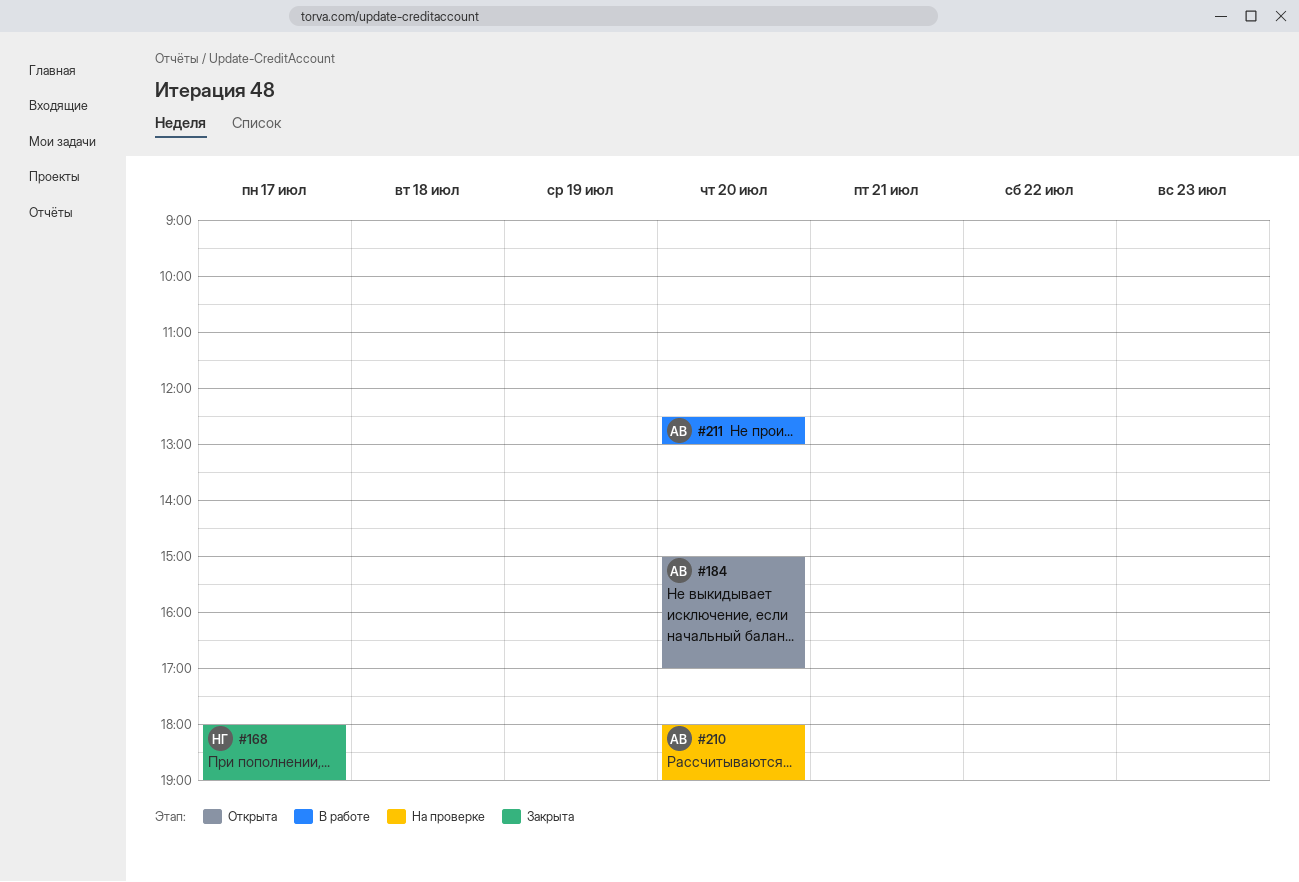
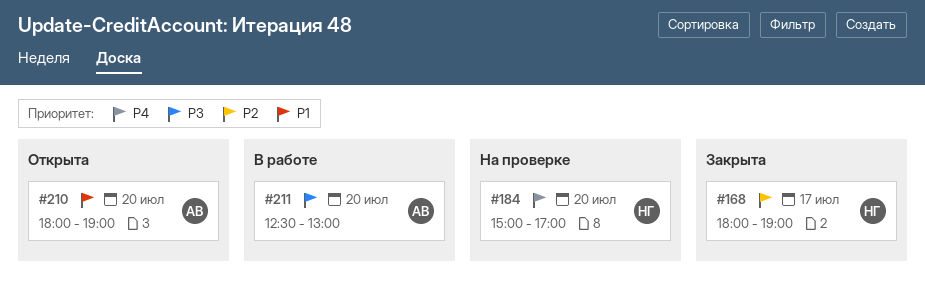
#184, status: Открыта -> На проверке
#184, owner: АВ -> НГ
#210, status: На проверке -> Открыта

